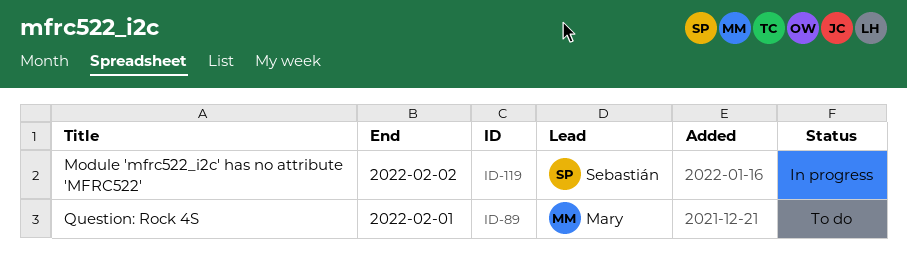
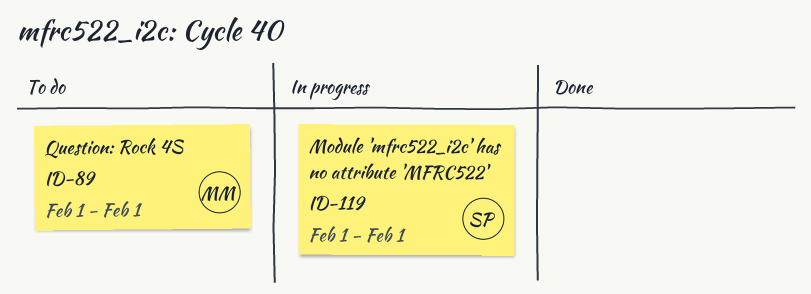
ID-119, due: Feb 2 -> Feb 1

